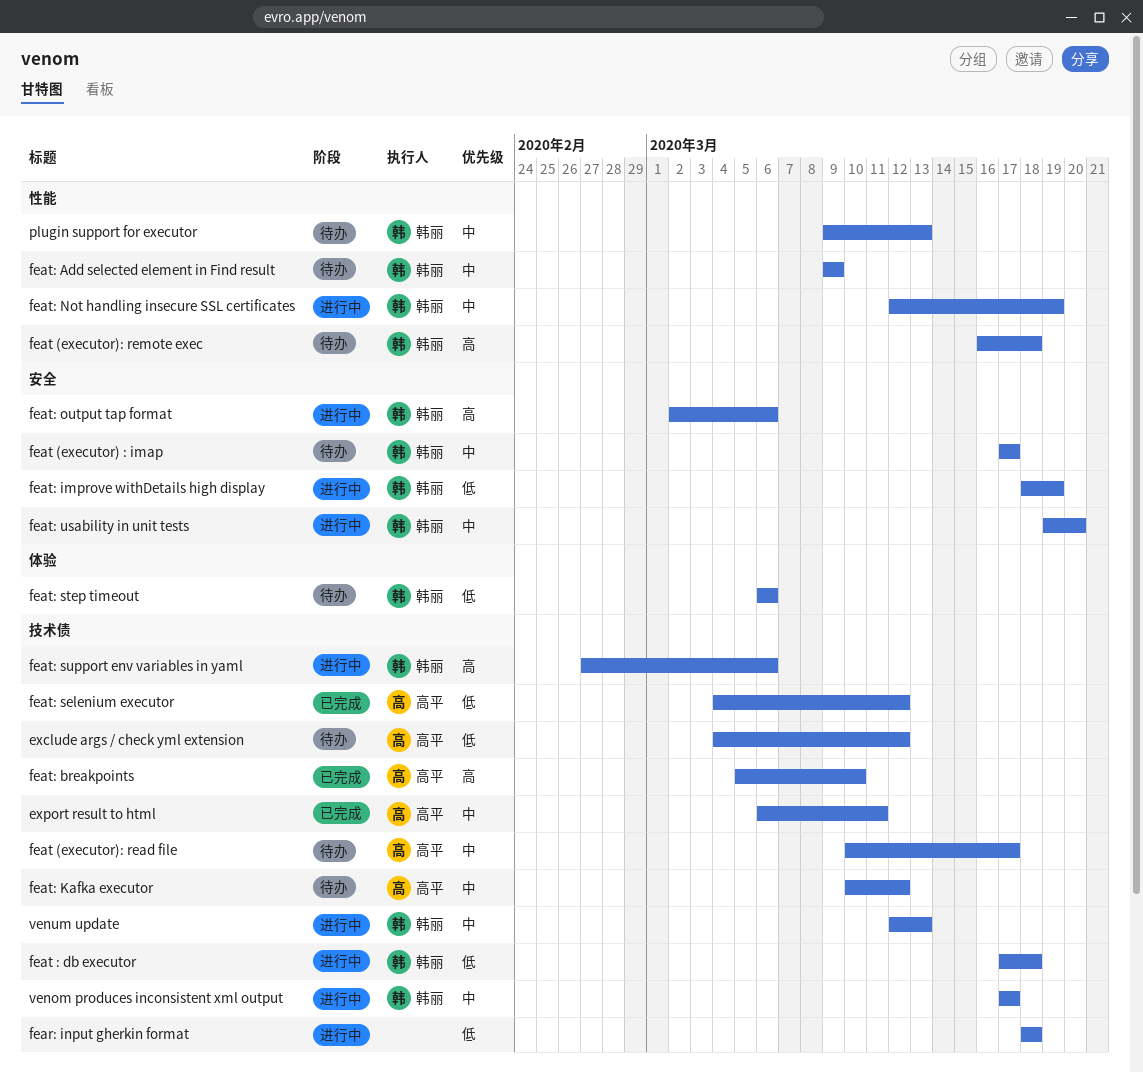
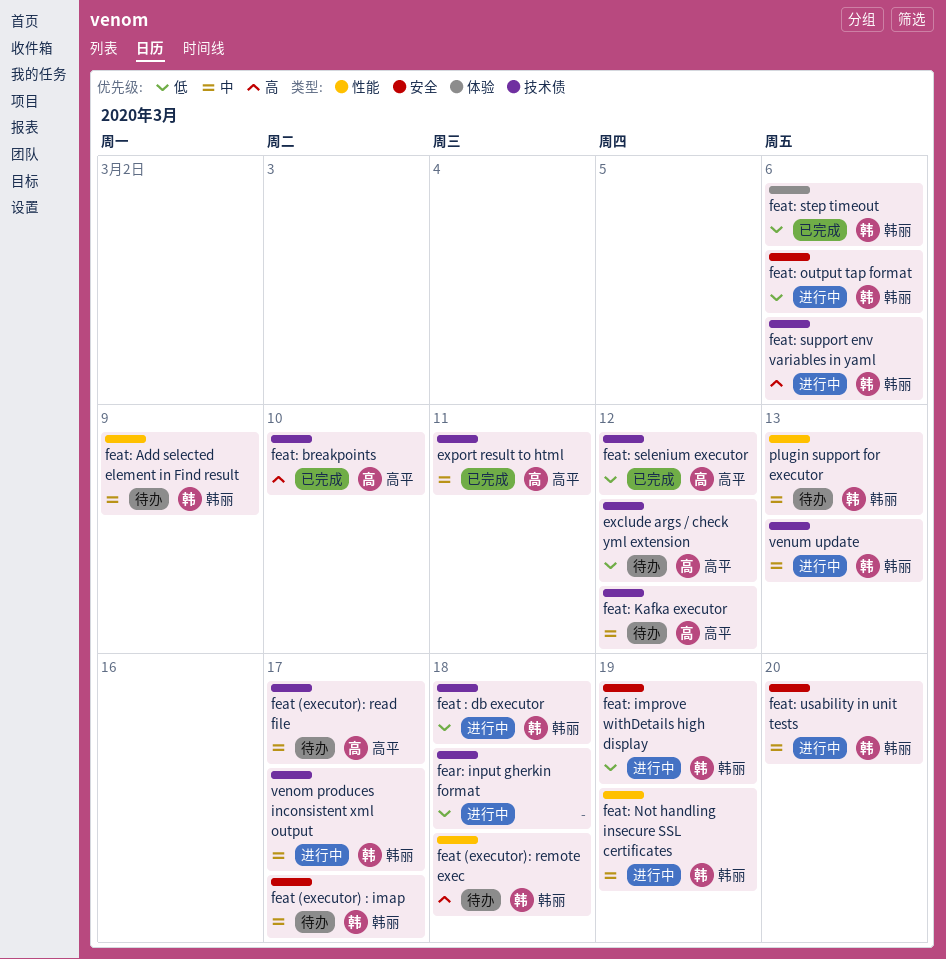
feat: output tap format, priority: 高 -> 低
feat: step timeout, status: 待办 -> 已完成

